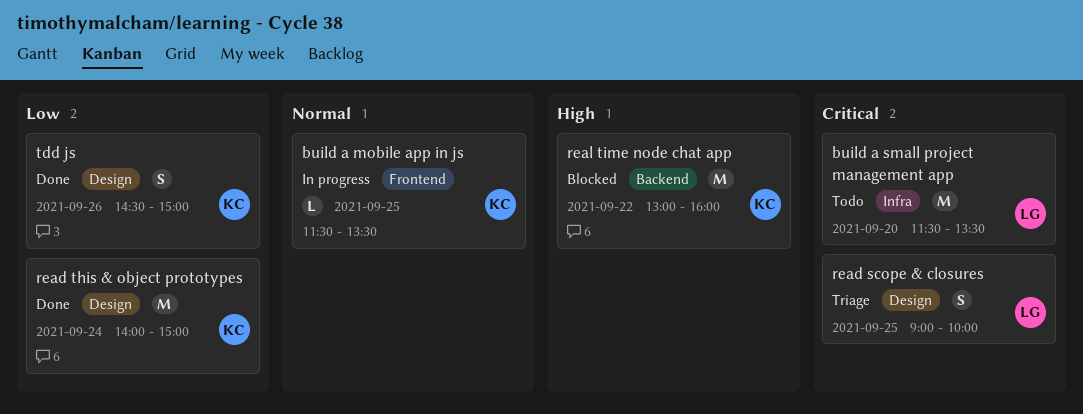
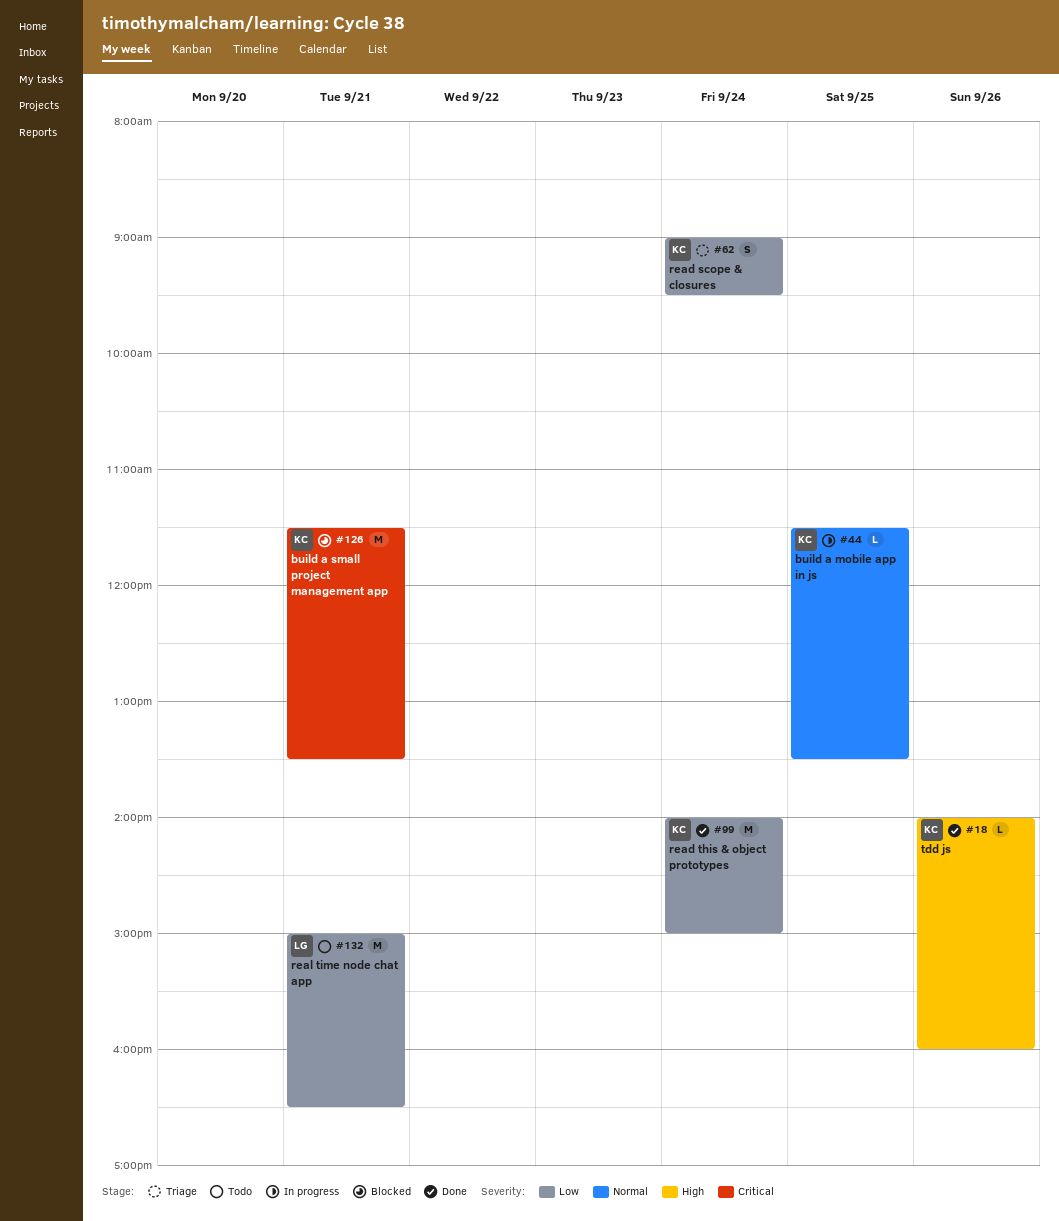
build a small project management app, status: Todo -> Blocked
build a small project management app, owner: LG -> KC
build a small project management app, day: Sep 20 -> Sep 21
read scope & closures, owner: LG -> KC
read scope & closures, priority: Critical -> Low
read scope & closures, day: Sep 25 -> Sep 24
read scope & closures, ends: 10:00 -> 09:30
real time node chat app, status: Blocked -> Todo
real time node chat app, owner: KC -> LG
real time node chat app, priority: High -> Low
real time node chat app, day: Sep 22 -> Sep 21
real time node chat app, begins: 13:00 -> 15:00
real time node chat app, ends: 16:00 -> 16:30
tdd js, priority: Low -> High
tdd js, estimate: S -> L
tdd js, begins: 14:30 -> 14:00
tdd js, ends: 15:00 -> 16:00

